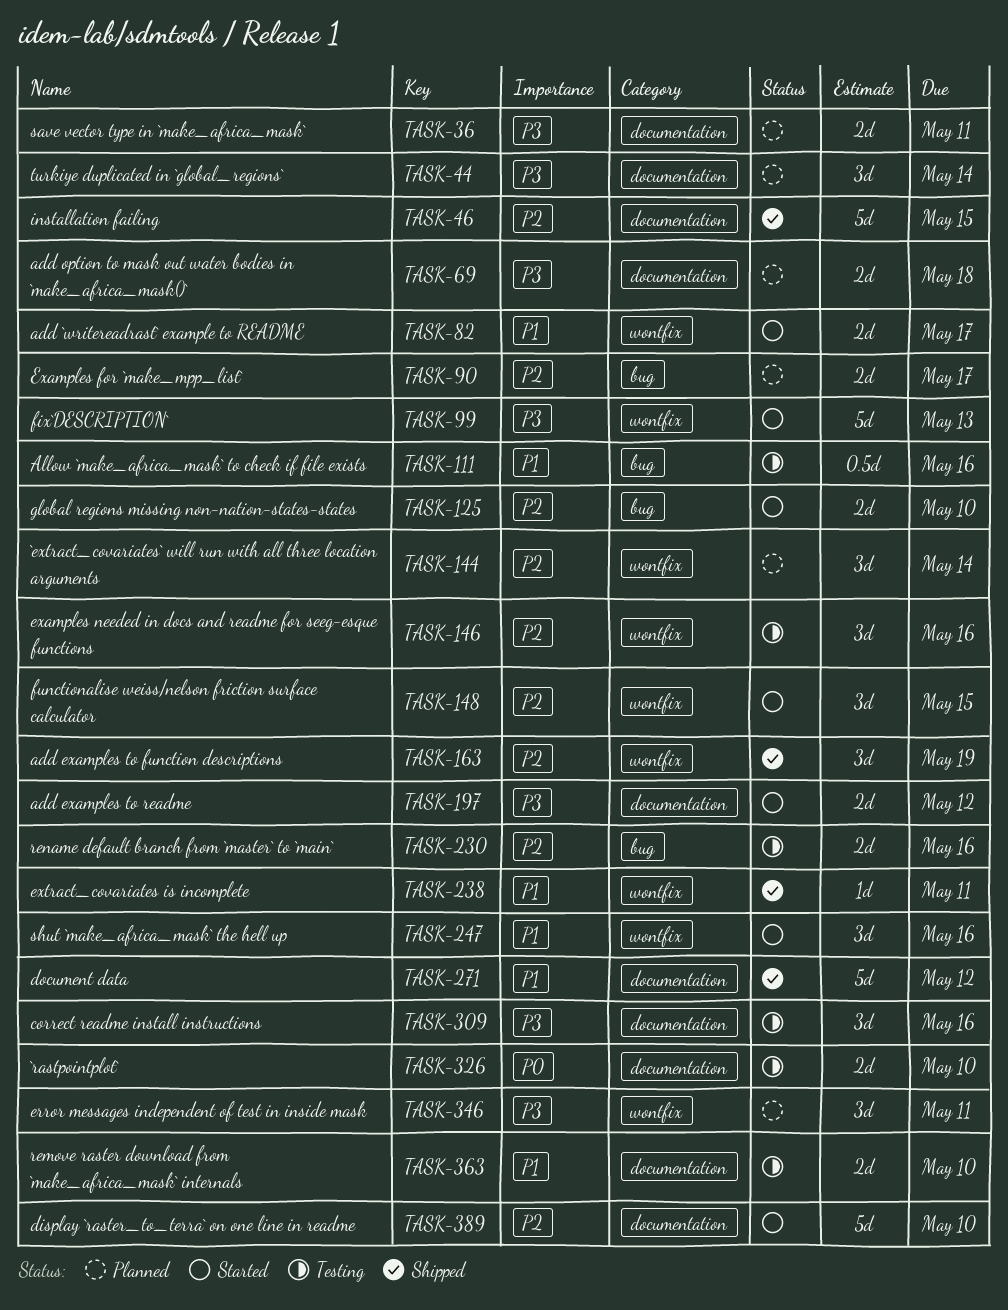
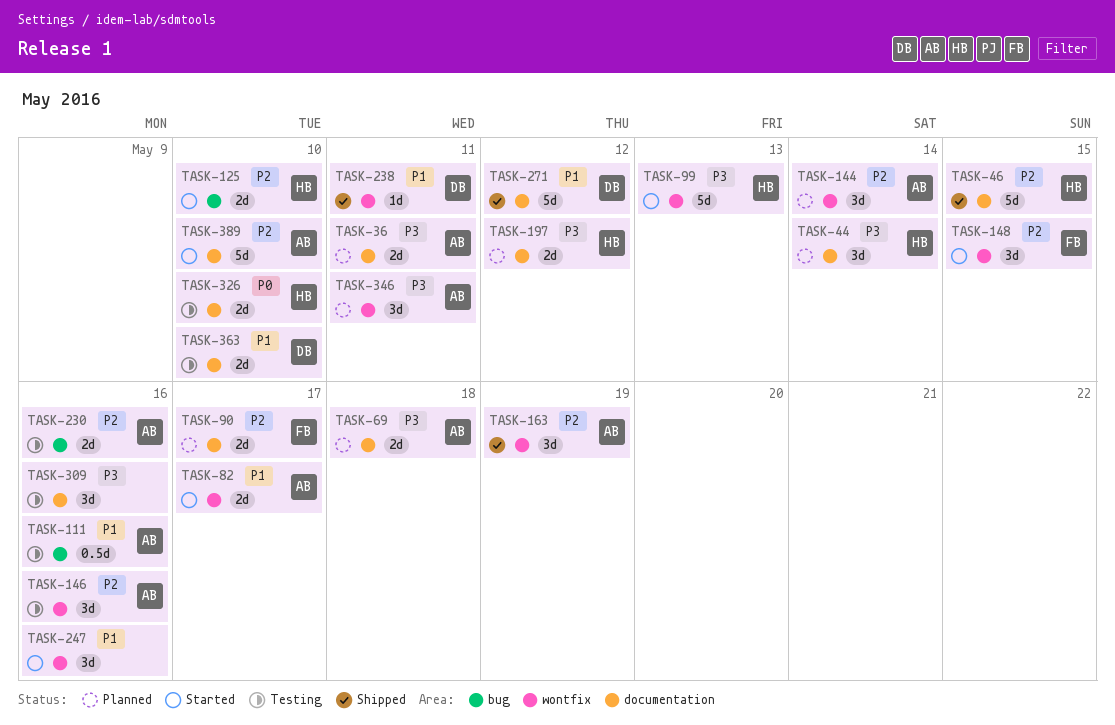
TASK-90, label: bug -> documentation
TASK-197, status: Started -> Planned

